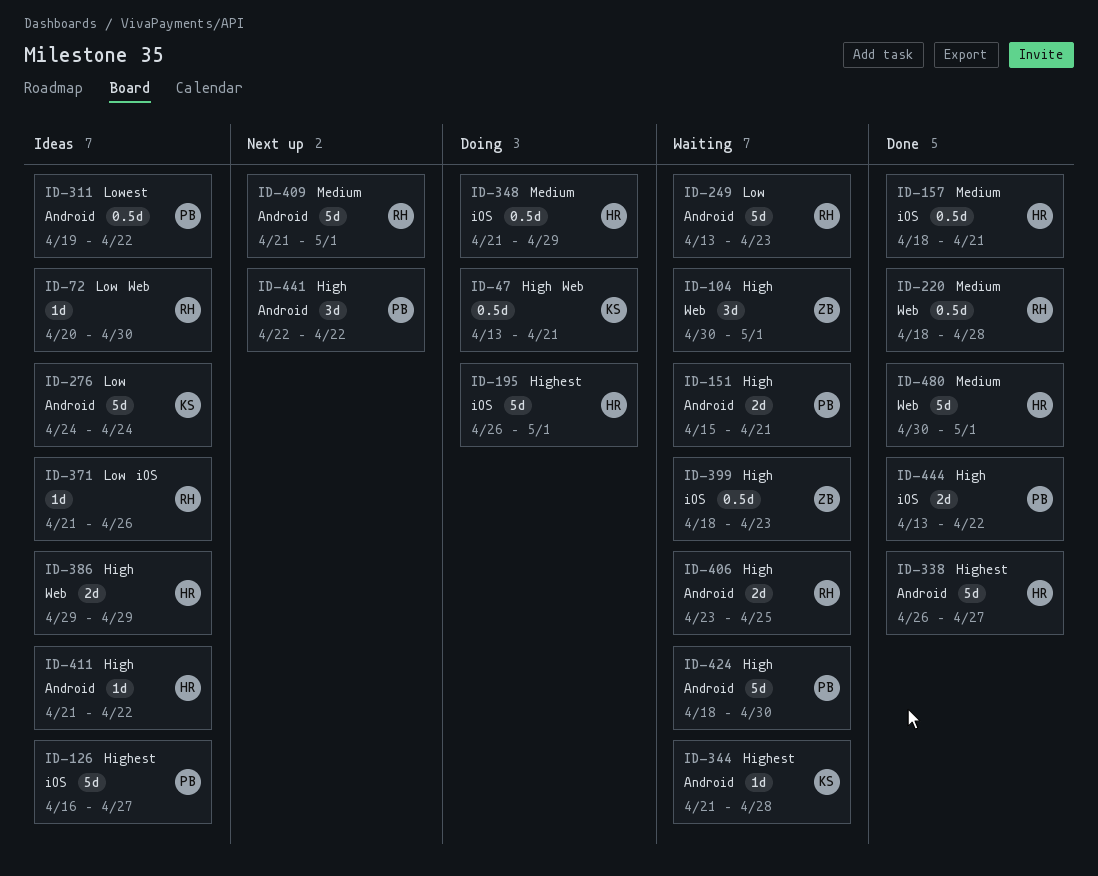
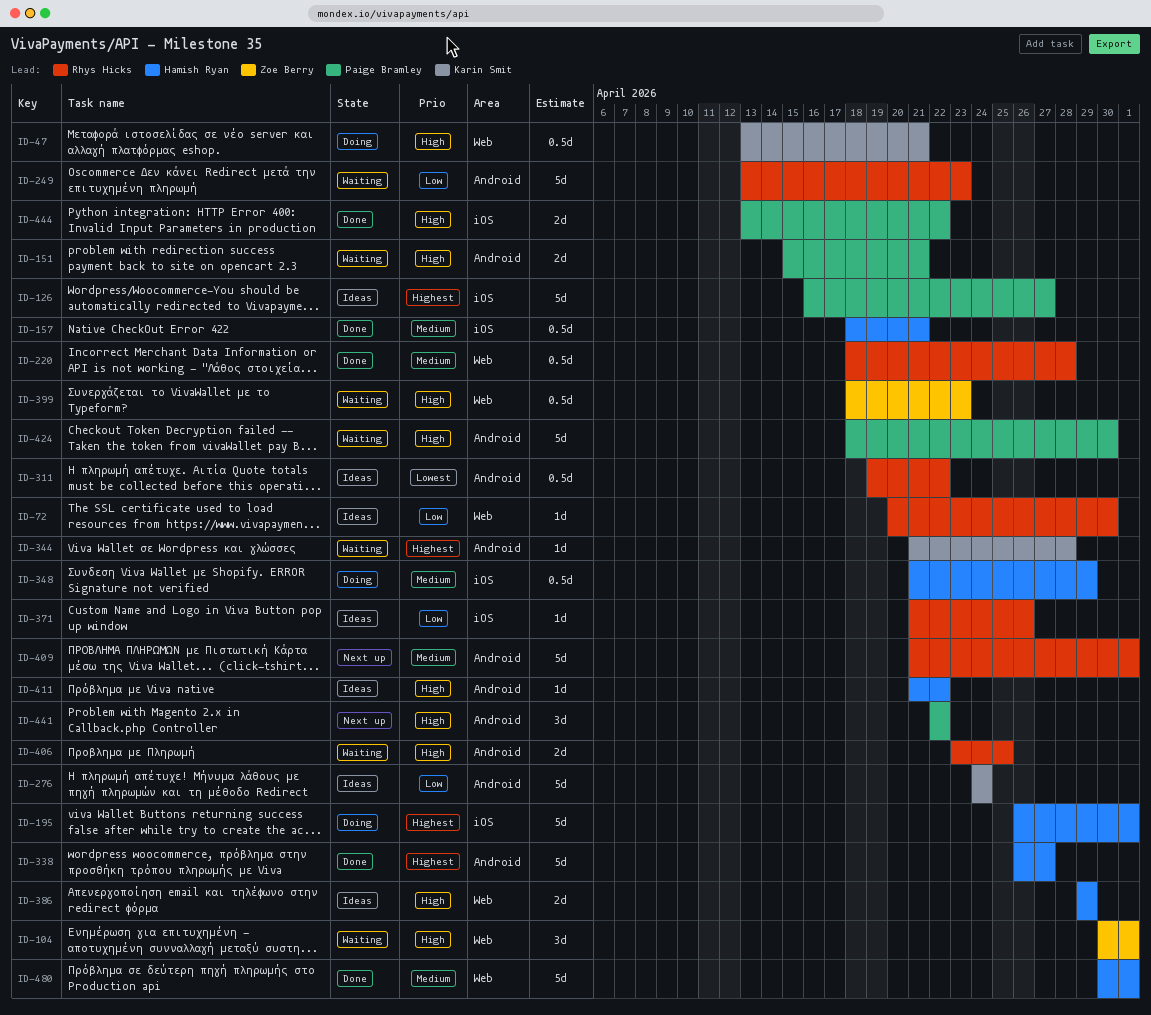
ID-311, owner: Paige Bramley -> Rhys Hicks
ID-399, label: iOS -> Web

